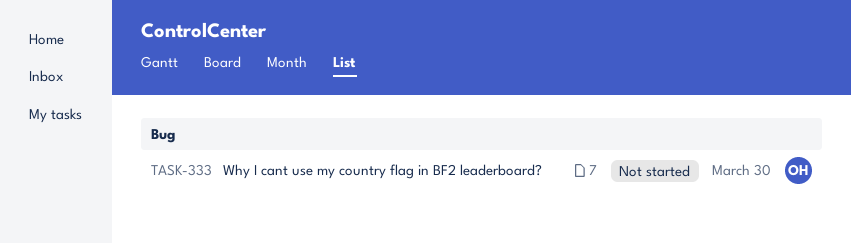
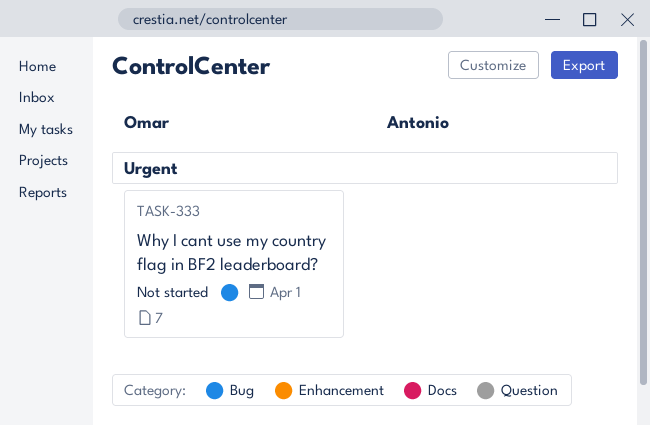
TASK-333, due: Mar 30 -> Apr 1

